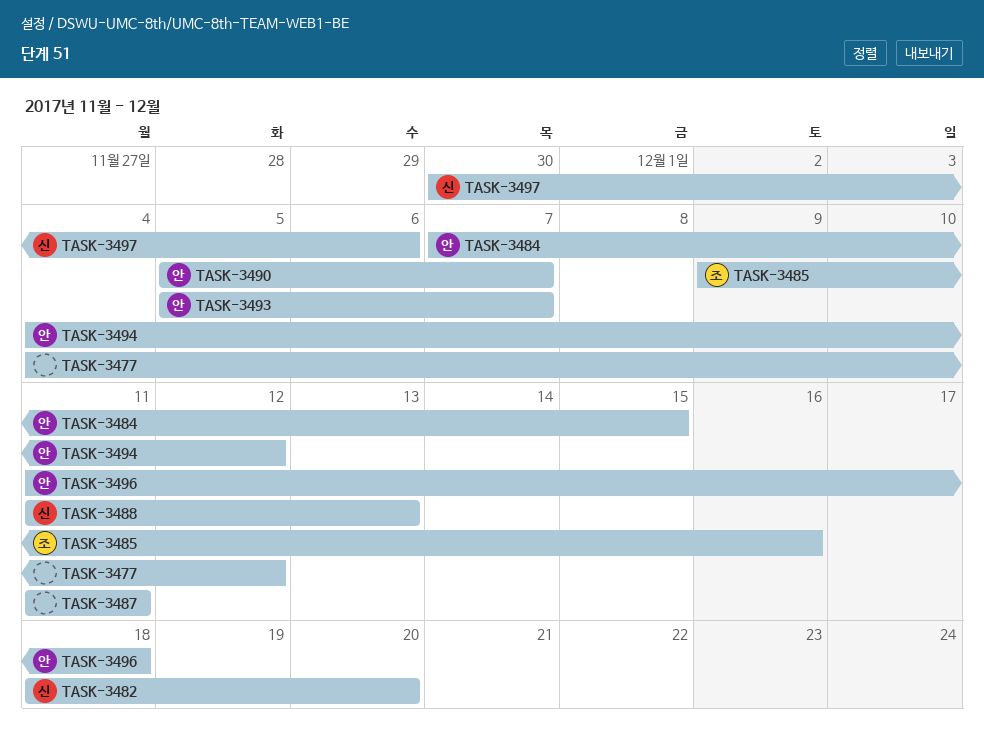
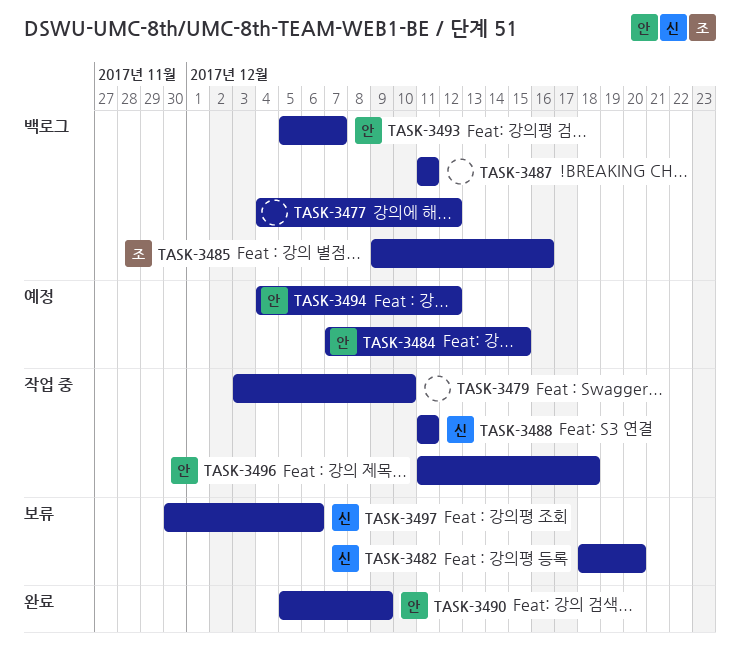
TASK-3479: none -> present
TASK-3488, due: Dec 13 -> Dec 11
TASK-3490, due: Dec 7 -> Dec 9

